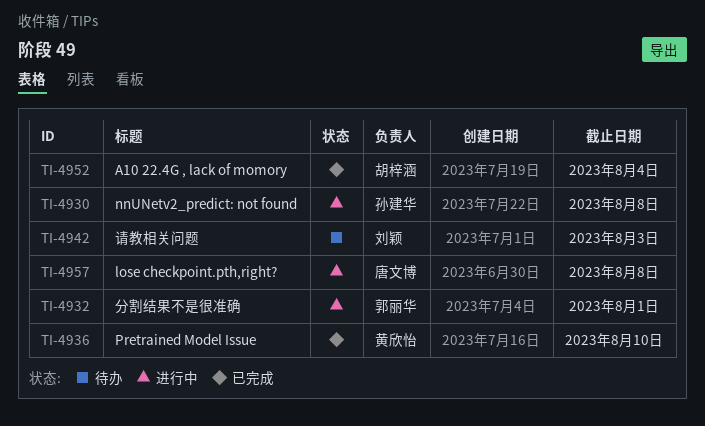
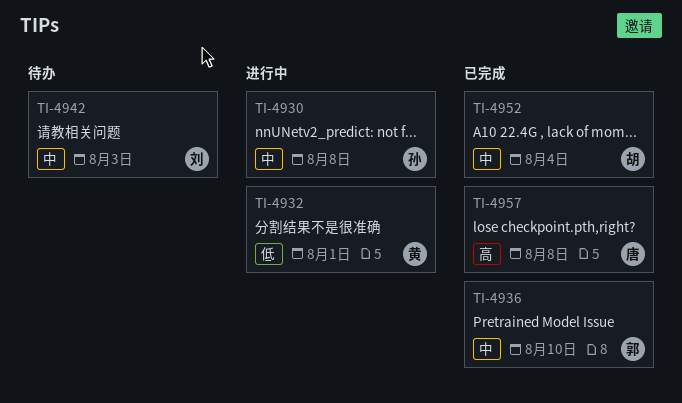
TI-4932, owner: 郭丽华 -> 黄欣怡
TI-4936, owner: 黄欣怡 -> 郭丽华
TI-4957, status: 进行中 -> 已完成

